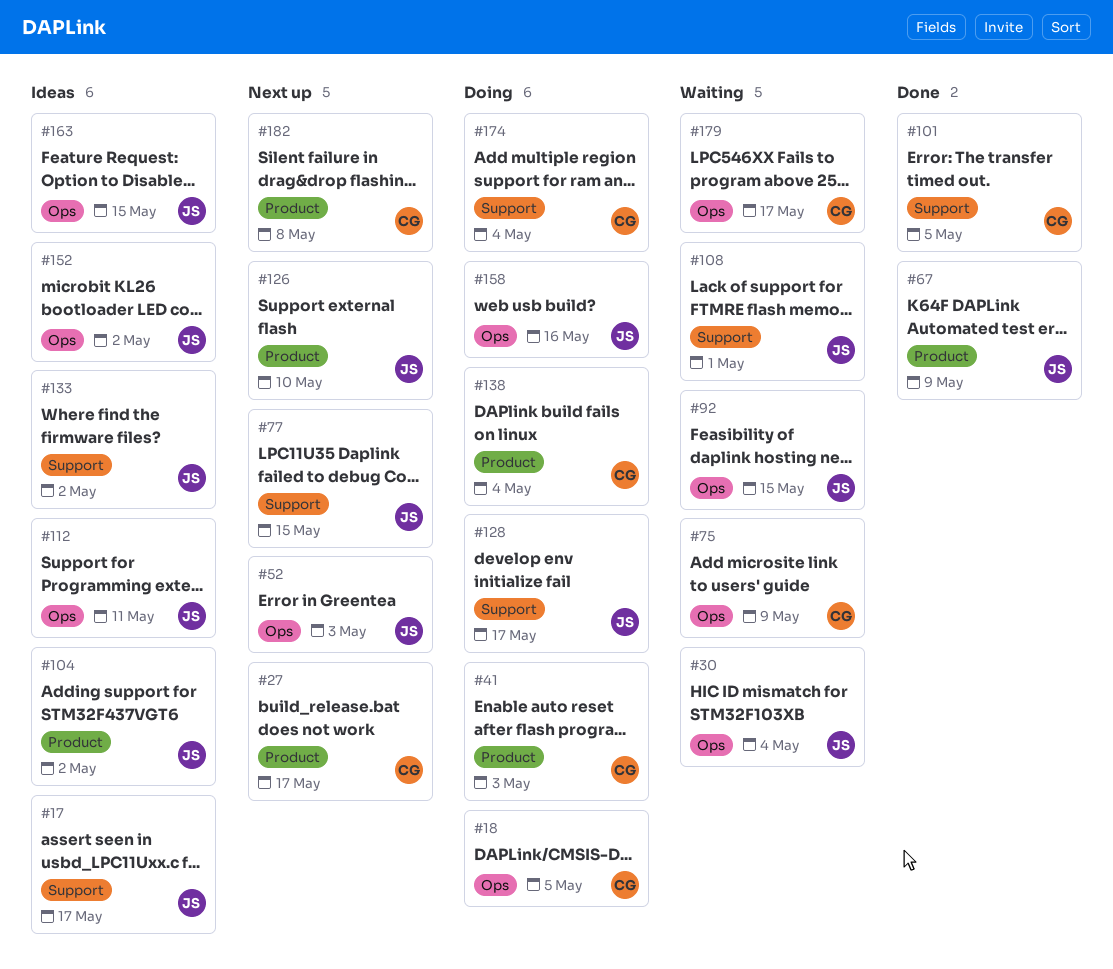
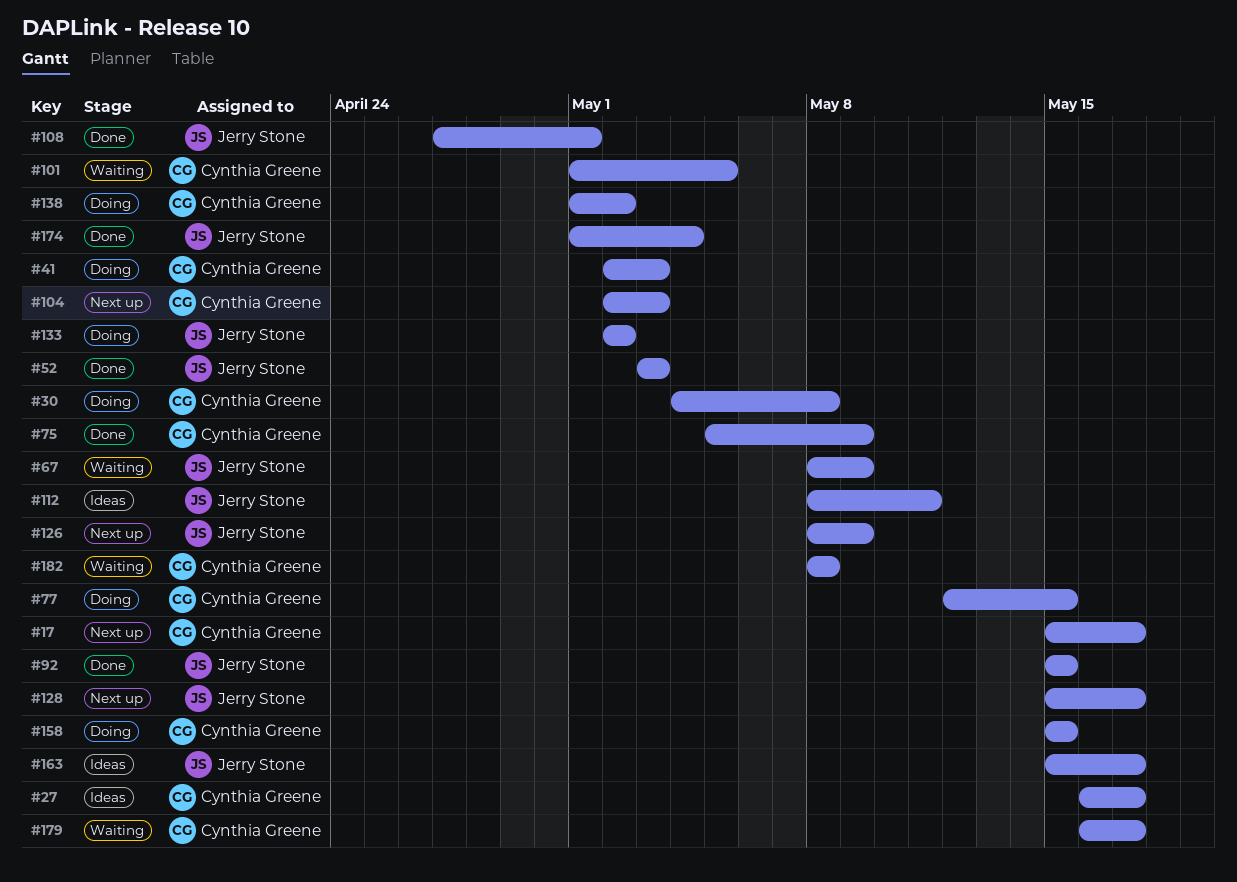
#17, status: Ideas -> Next up
#17, owner: Jerry Stone -> Cynthia Greene
#18: present -> none
#27, status: Next up -> Ideas
#30, status: Waiting -> Doing
#30, owner: Jerry Stone -> Cynthia Greene
#30, due: May 4 -> May 8
#52, status: Next up -> Done
#67, status: Done -> Waiting
#75, status: Waiting -> Done
#77, status: Next up -> Doing
#77, owner: Jerry Stone -> Cynthia Greene
#92, status: Waiting -> Done
#101, status: Done -> Waiting
#104, status: Ideas -> Next up
#104, owner: Jerry Stone -> Cynthia Greene
#104, due: May 2 -> May 3
#108, status: Waiting -> Done
#126, due: May 10 -> May 9
#128, status: Doing -> Next up
#133, status: Ideas -> Doing
#138, due: May 4 -> May 2
#152: present -> none
#158, owner: Jerry Stone -> Cynthia Greene
#158, due: May 16 -> May 15
#163, due: May 15 -> May 17
#174, status: Doing -> Done
#174, owner: Cynthia Greene -> Jerry Stone
#182, status: Next up -> Waiting

